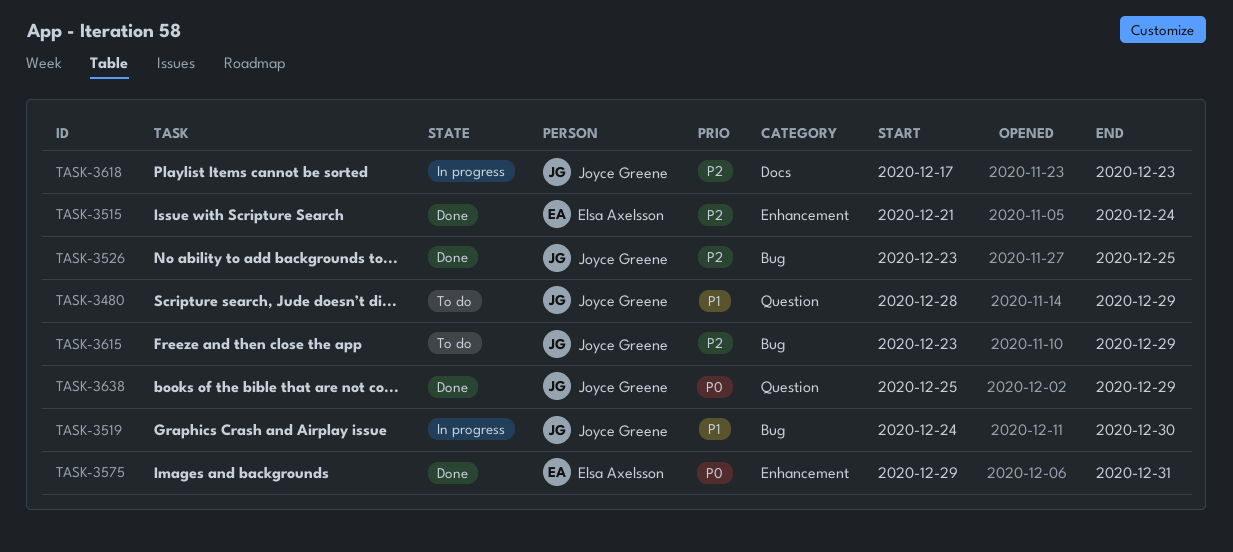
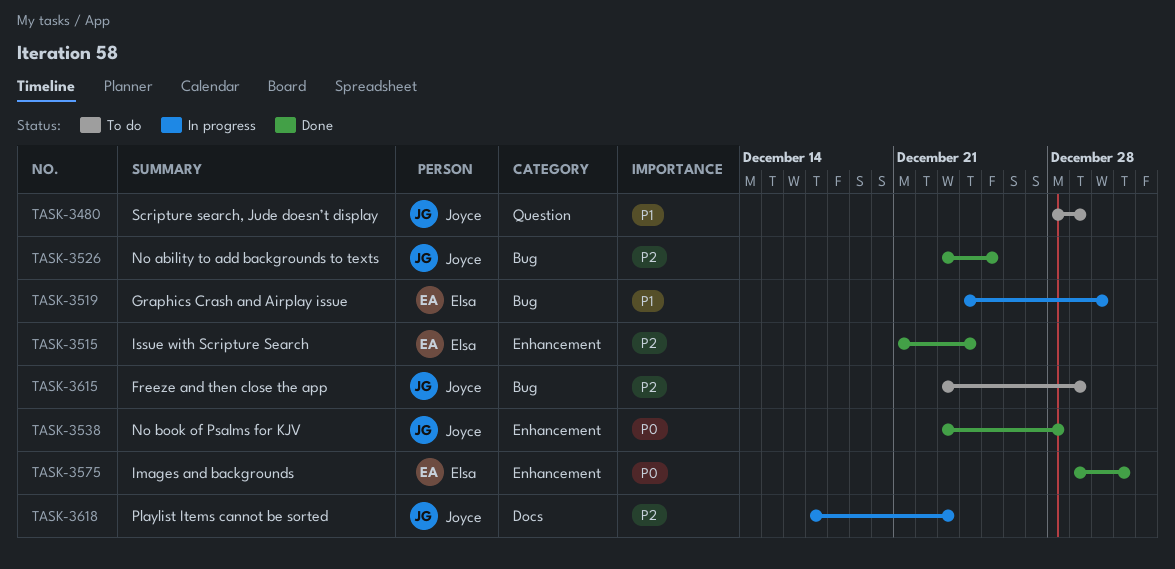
TASK-3519, owner: Joyce Greene -> Elsa Axelsson
TASK-3538: none -> present
TASK-3638: present -> none

